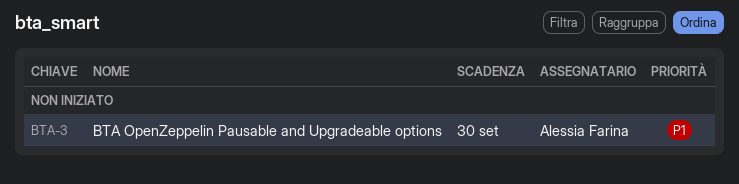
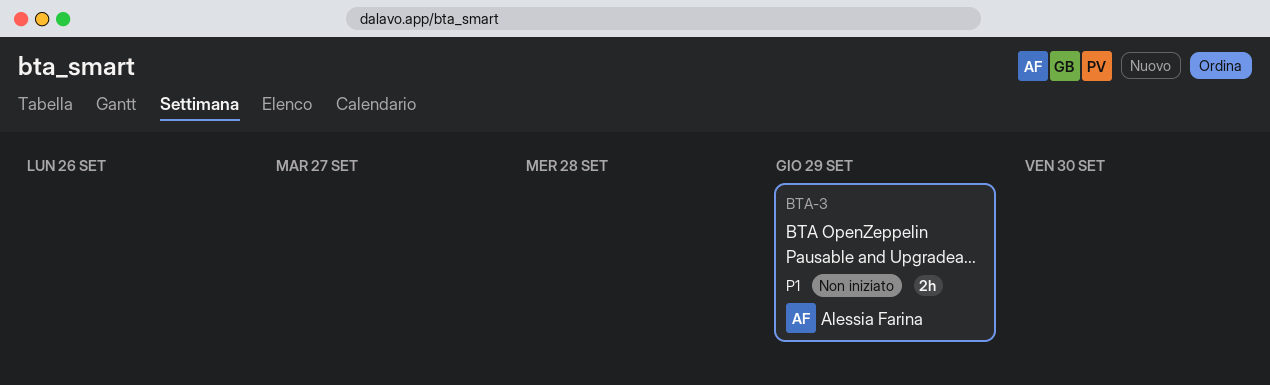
BTA-3, due: Sep 30 -> Sep 29

